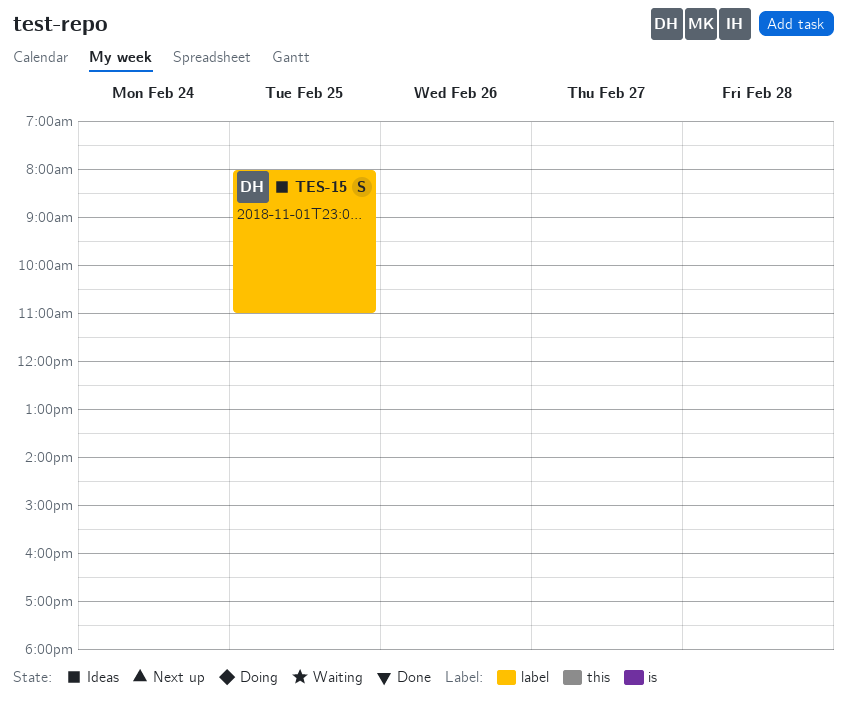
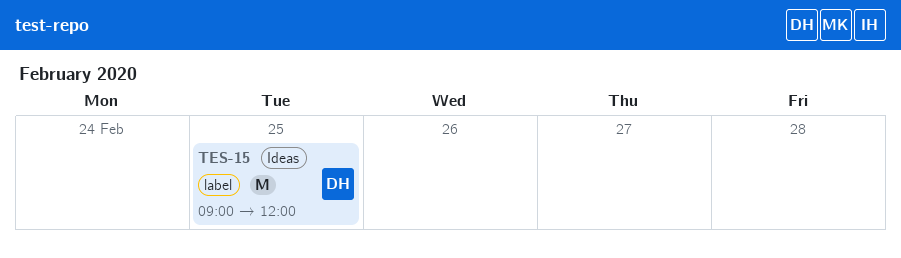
TES-15, estimate: S -> M
TES-15, begins: 08:00 -> 09:00
TES-15, ends: 11:00 -> 12:00

